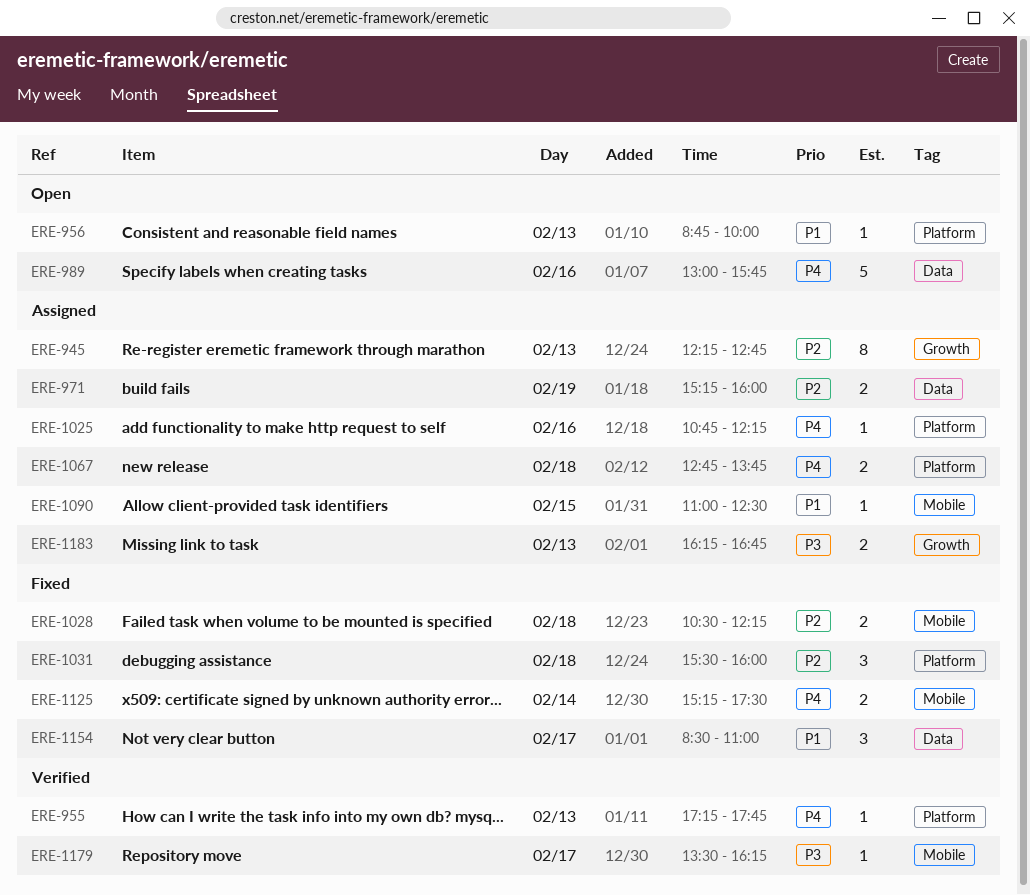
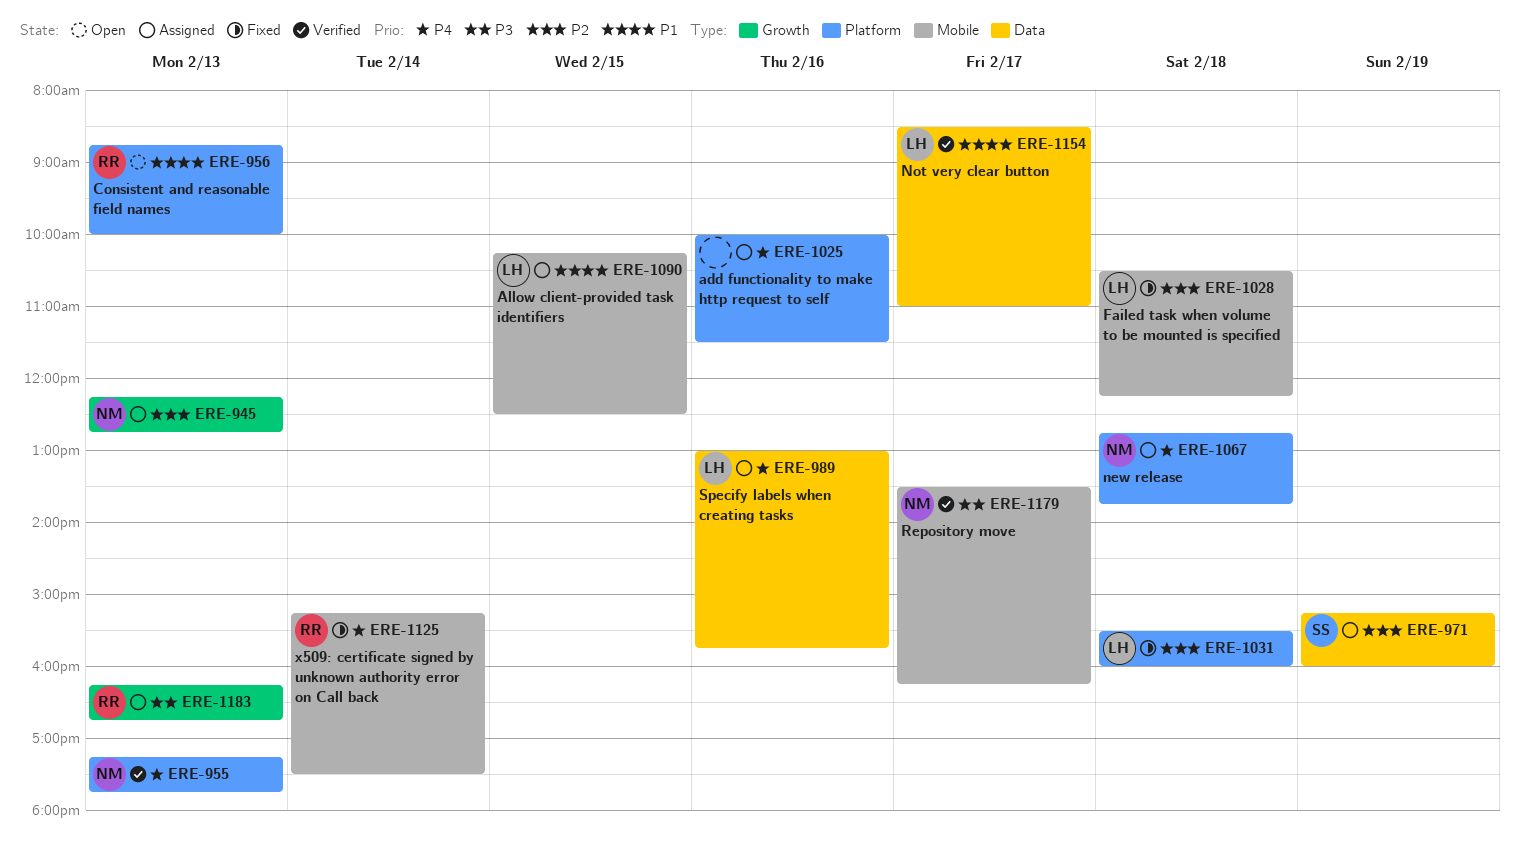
ERE-989, status: Open -> Assigned
ERE-1025, begins: 10:45 -> 10:00
ERE-1025, ends: 12:15 -> 11:30
ERE-1090, begins: 11:00 -> 10:15
ERE-1154, status: Fixed -> Verified

